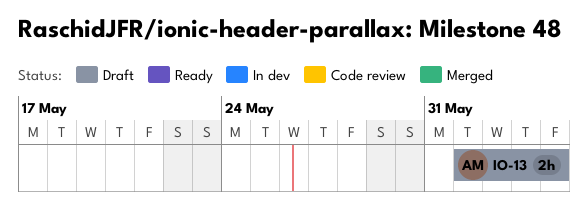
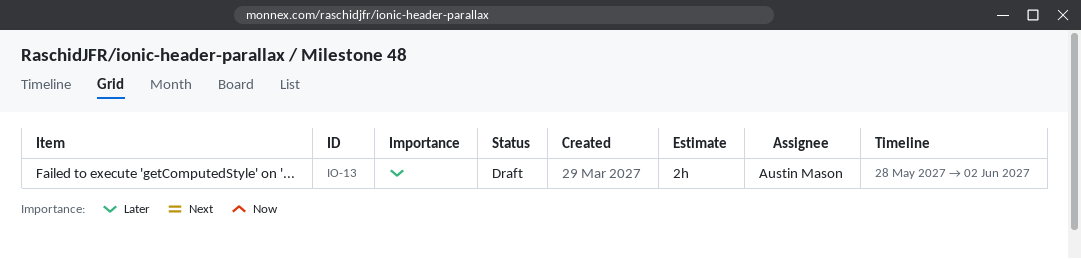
IO-13, start: Jun 1 -> May 28
IO-13, due: Jun 4 -> Jun 2

